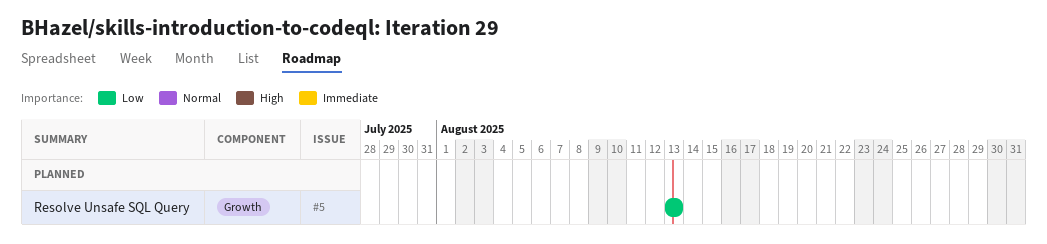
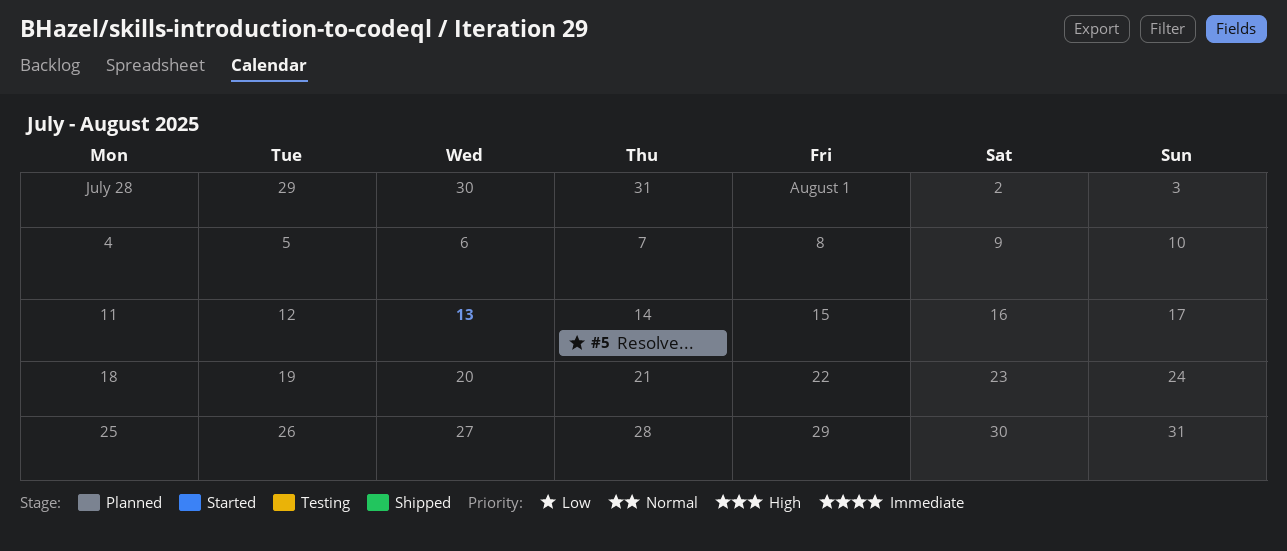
#5, start: Aug 13 -> Aug 14
#5, due: Aug 13 -> Aug 14

